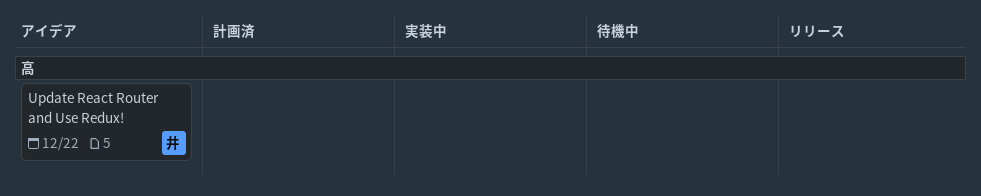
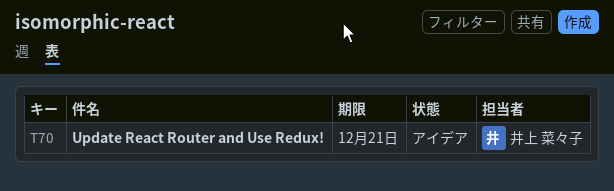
Update React Router and Use Redux!, due: Dec 22 -> Dec 21

